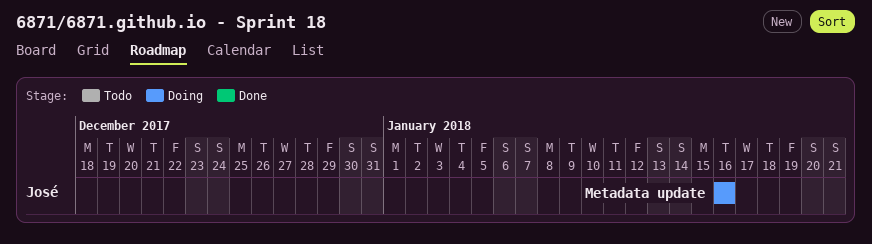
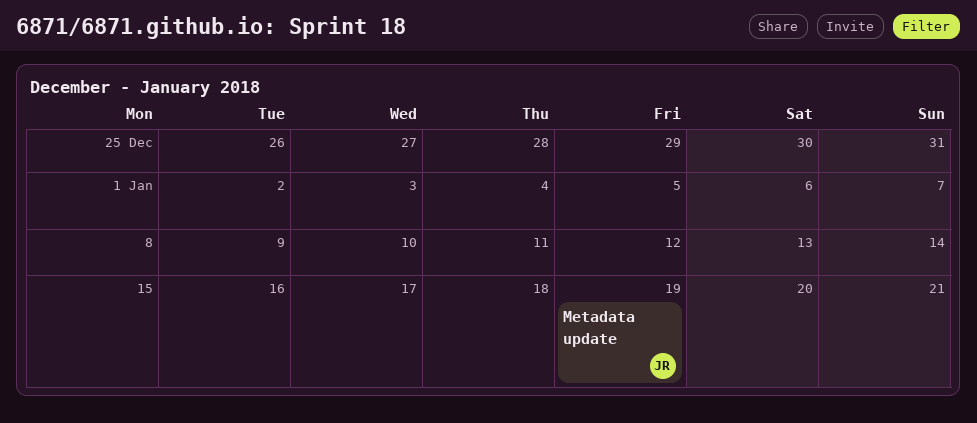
Metadata update, due: Jan 16 -> Jan 19

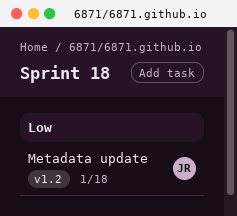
Metadata update, due: Jan 19 -> Jan 18

